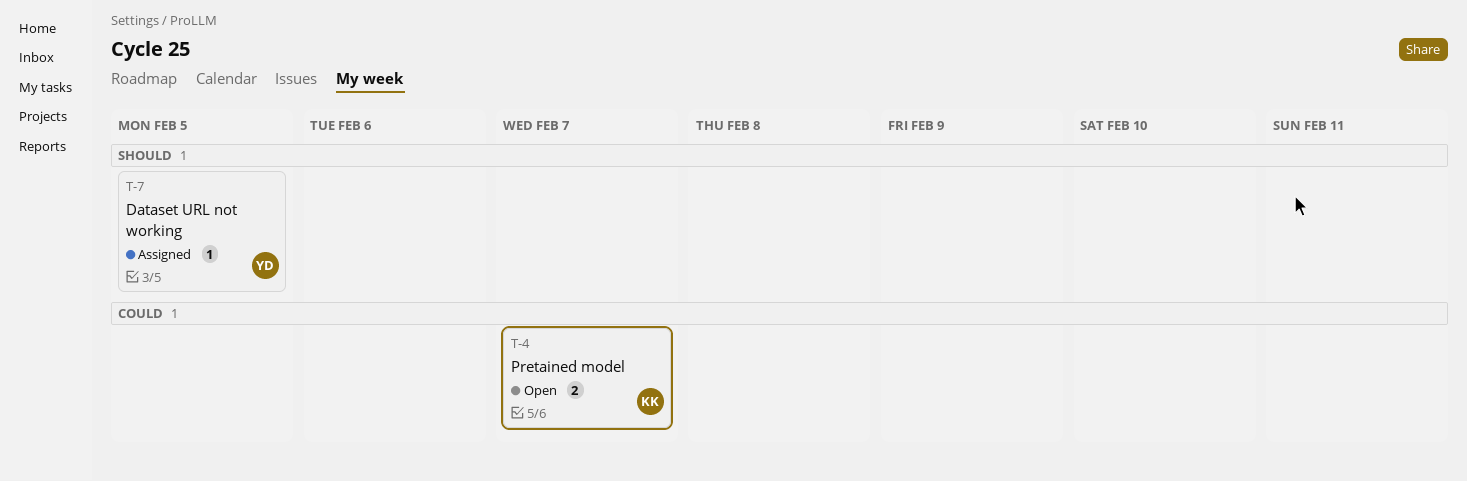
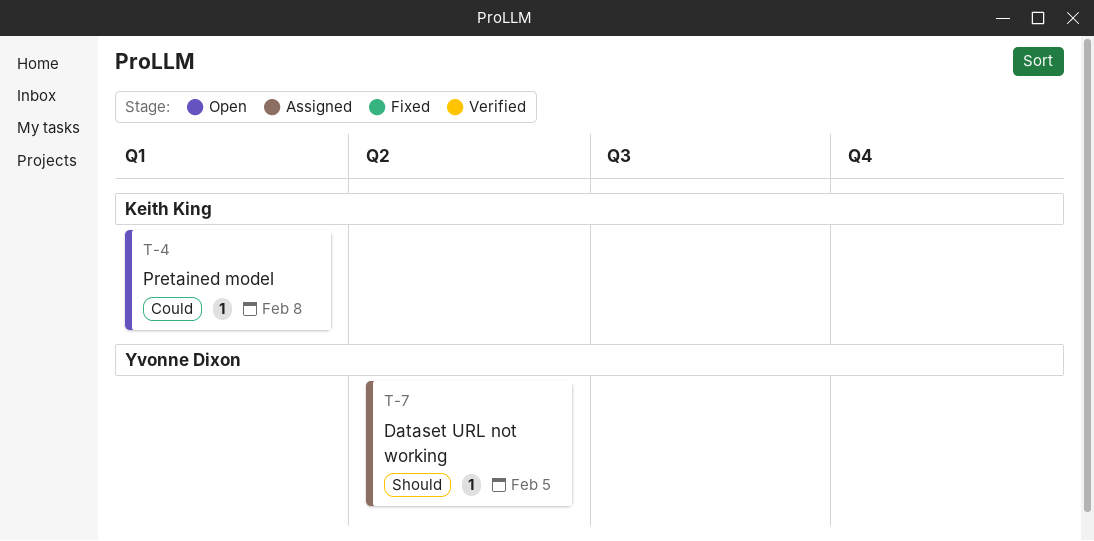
T-4, estimate: 2 -> 1
T-4, due: Feb 7 -> Feb 8

